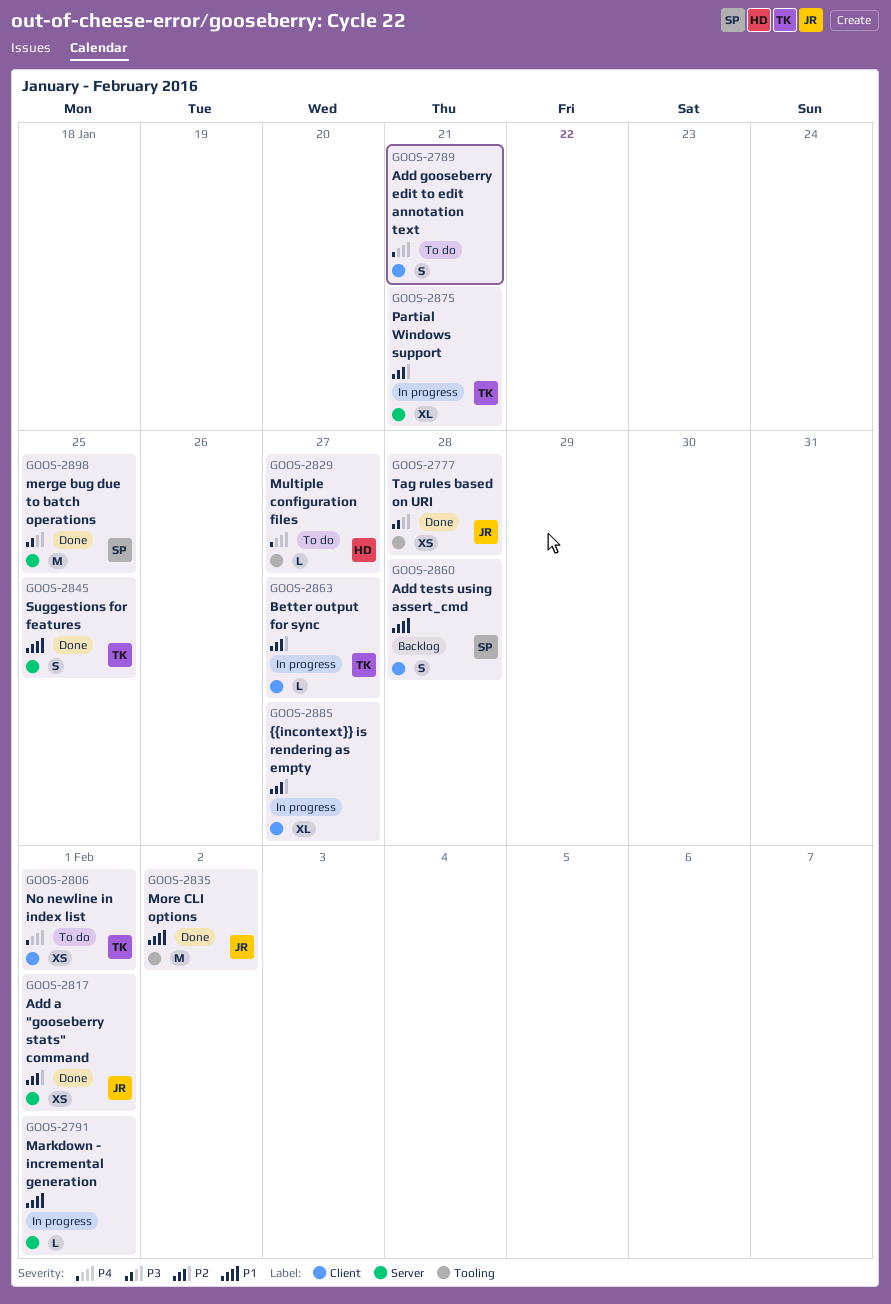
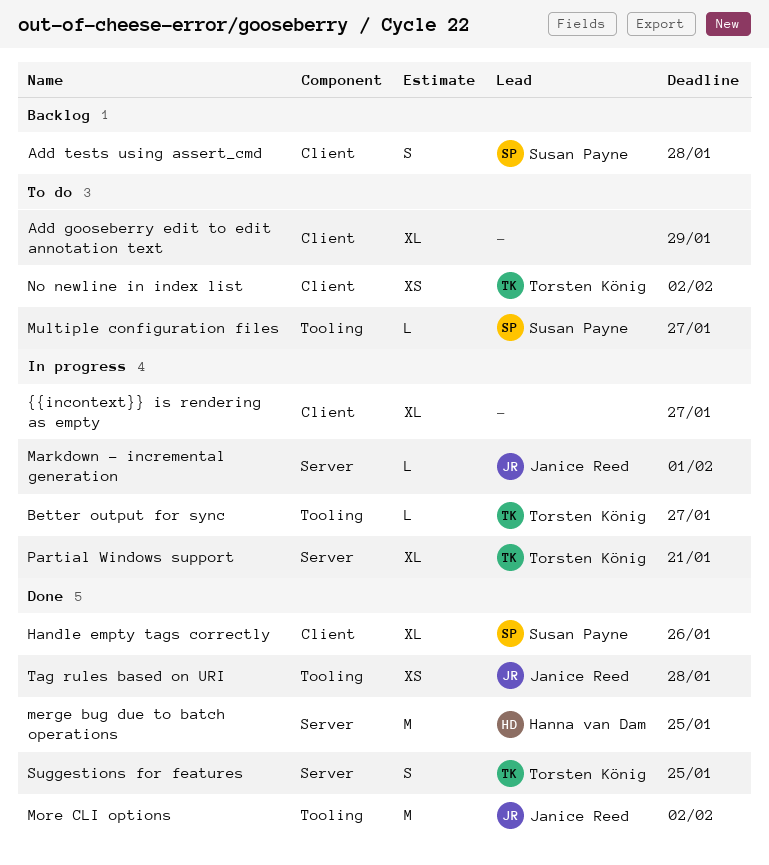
Add a "gooseberry stats" command: present -> none
Add gooseberry edit to edit annotation text, estimate: S -> XL
Add gooseberry edit to edit annotation text, due: Jan 21 -> Jan 29
Better output for sync, label: Client -> Tooling
Handle empty tags correctly: none -> present
Markdown - incremental generation, owner: none -> Janice Reed
merge bug due to batch operations, owner: Susan Payne -> Hanna van Dam
Multiple configuration files, owner: Hanna van Dam -> Susan Payne
No newline in index list, due: Feb 1 -> Feb 2

